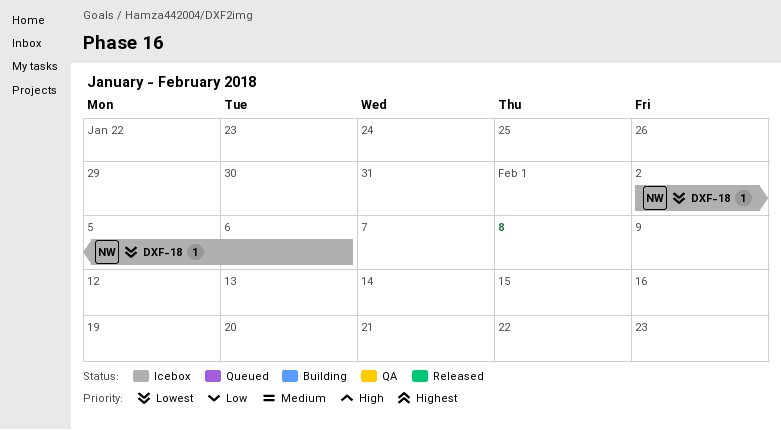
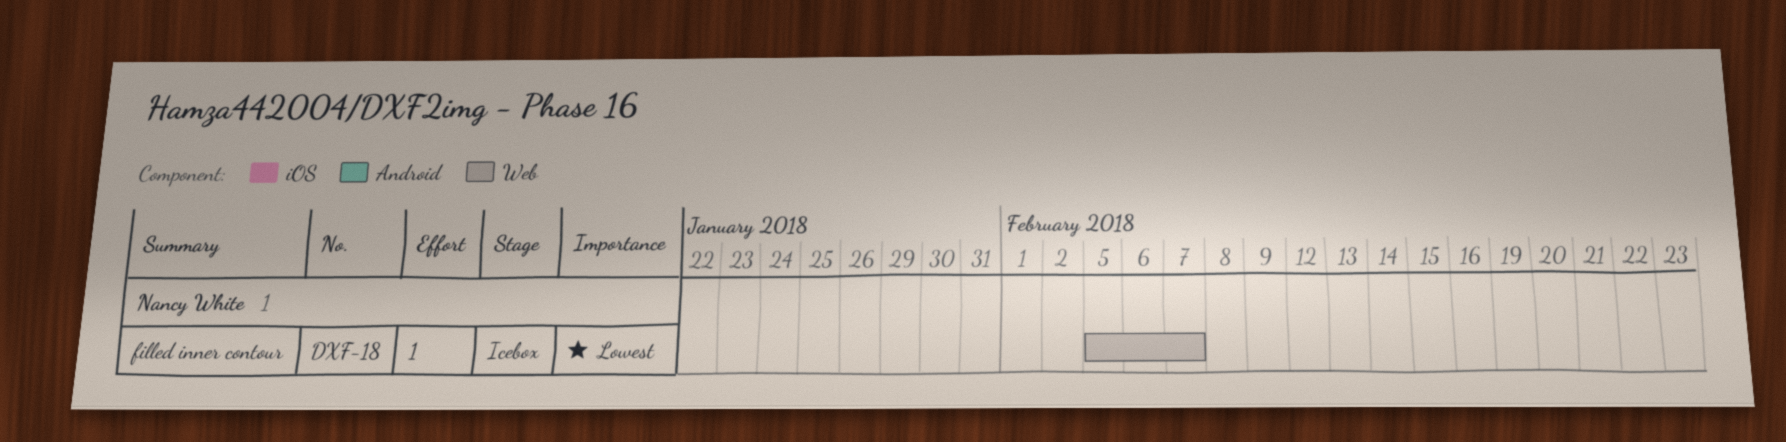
DXF-18, start: Feb 2 -> Feb 5
DXF-18, due: Feb 6 -> Feb 7

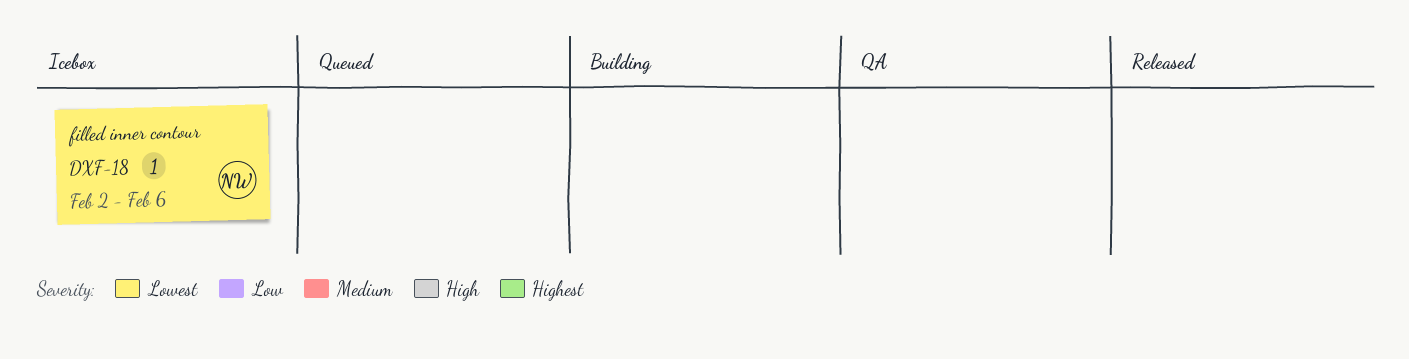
DXF-18, start: Feb 5 -> Feb 2
DXF-18, due: Feb 7 -> Feb 6

